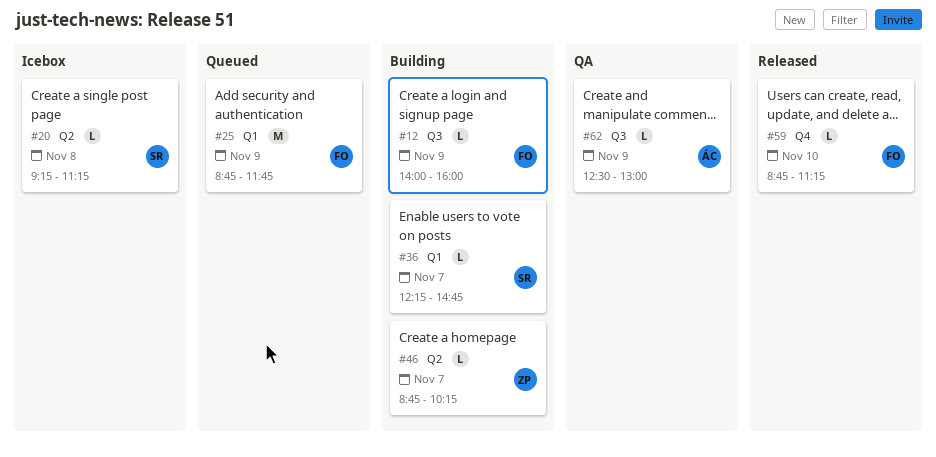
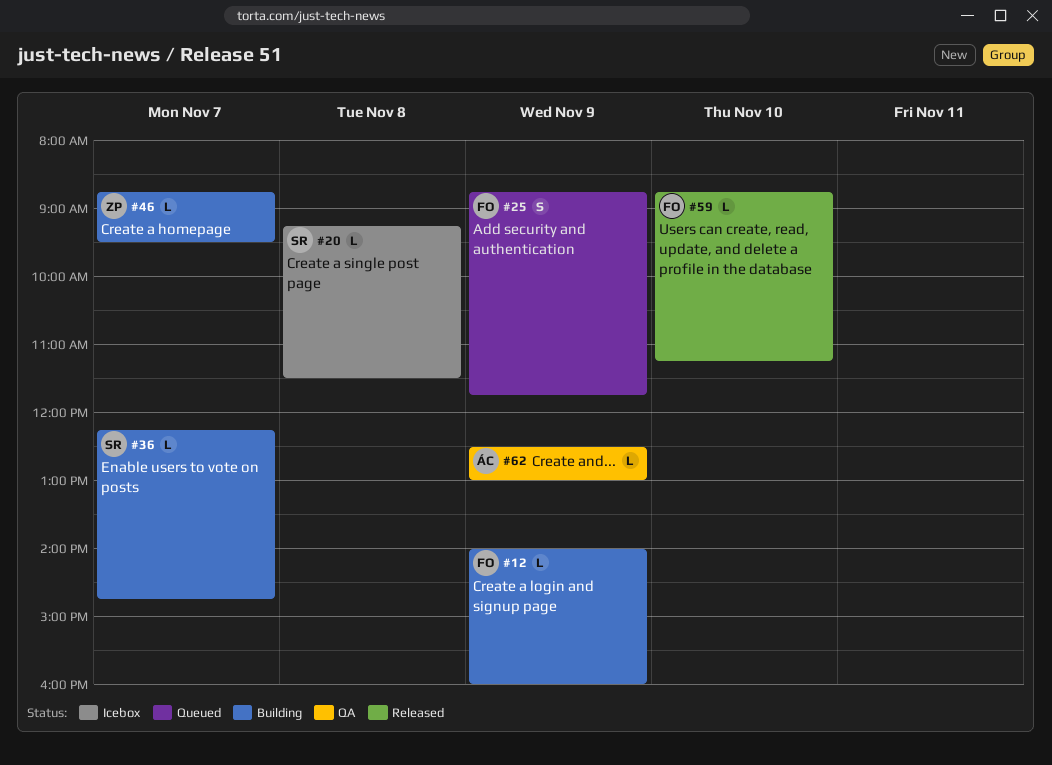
#20, ends: 11:15 -> 11:30
#25, estimate: M -> S
#46, ends: 10:15 -> 09:30

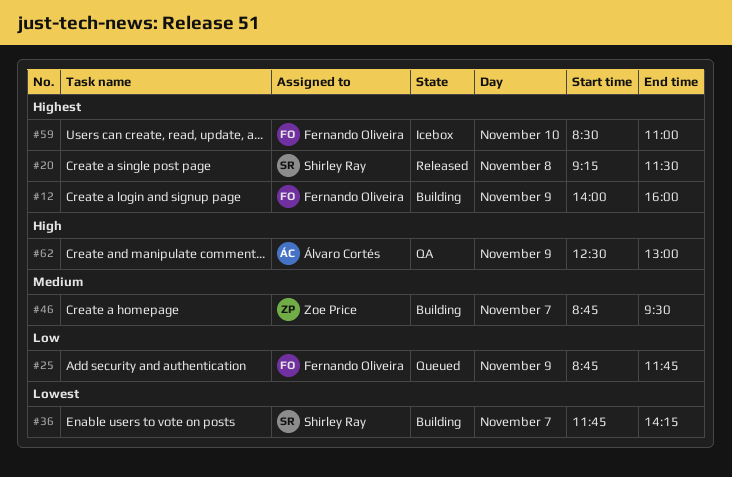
#20, status: Icebox -> Released
#36, begins: 12:15 -> 11:45
#36, ends: 14:45 -> 14:15
#59, status: Released -> Icebox
#59, begins: 08:45 -> 08:30
#59, ends: 11:15 -> 11:00

